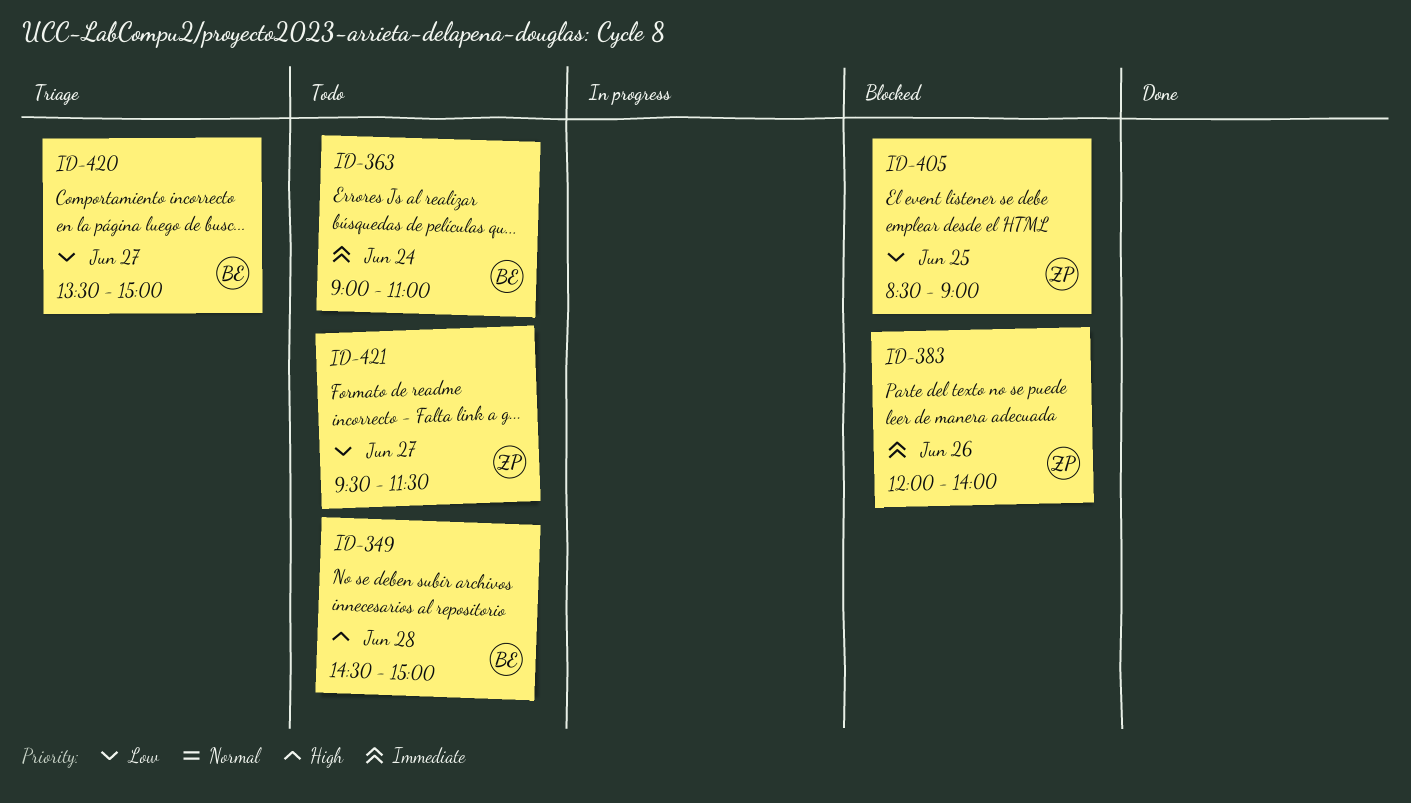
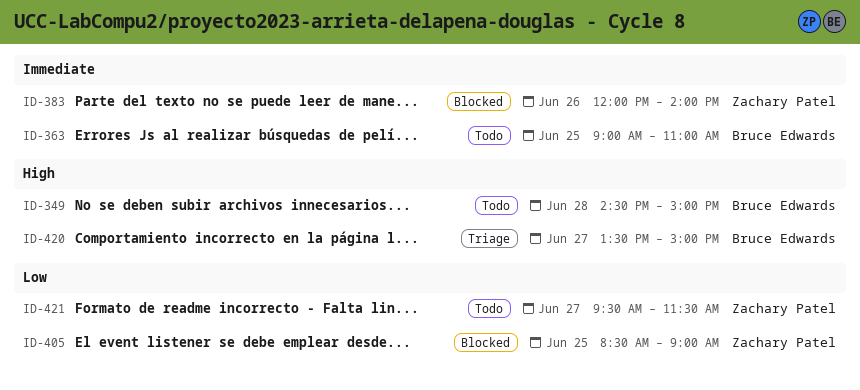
ID-363, day: Jun 24 -> Jun 25
ID-420, priority: Low -> High

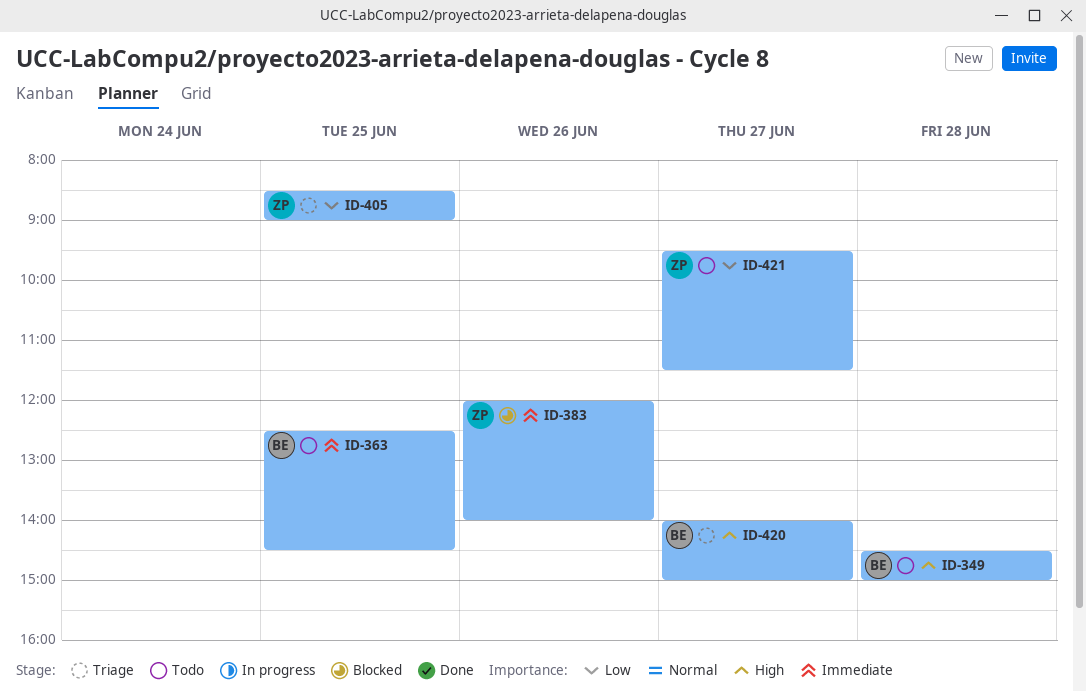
ID-363, begins: 09:00 -> 12:30
ID-363, ends: 11:00 -> 14:30
ID-405, status: Blocked -> Triage
ID-420, begins: 13:30 -> 14:00

